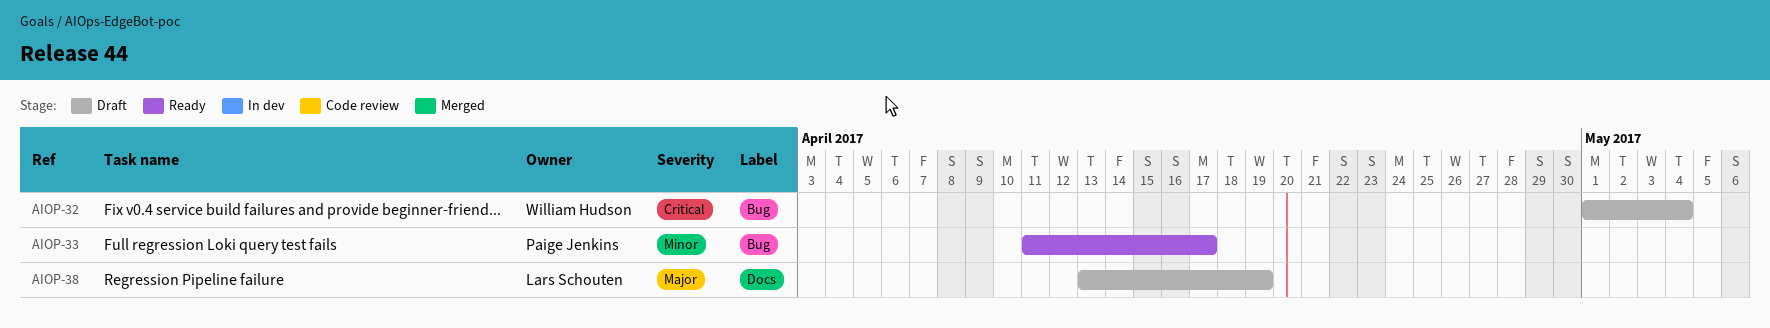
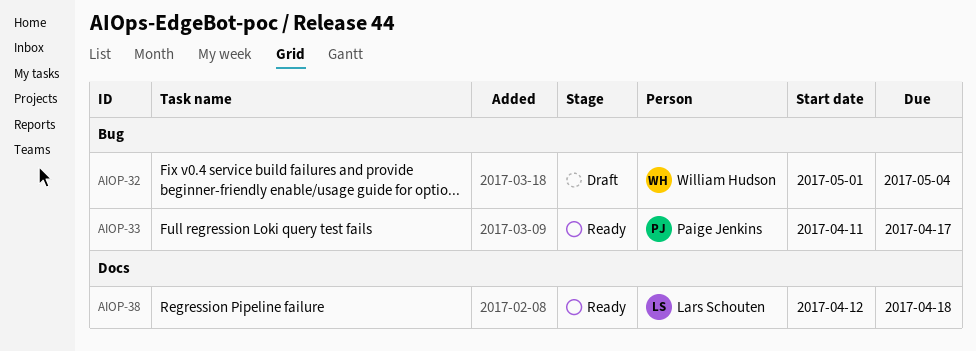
AIOP-38, status: Draft -> Ready
AIOP-38, start: Apr 13 -> Apr 12
AIOP-38, due: Apr 19 -> Apr 18

